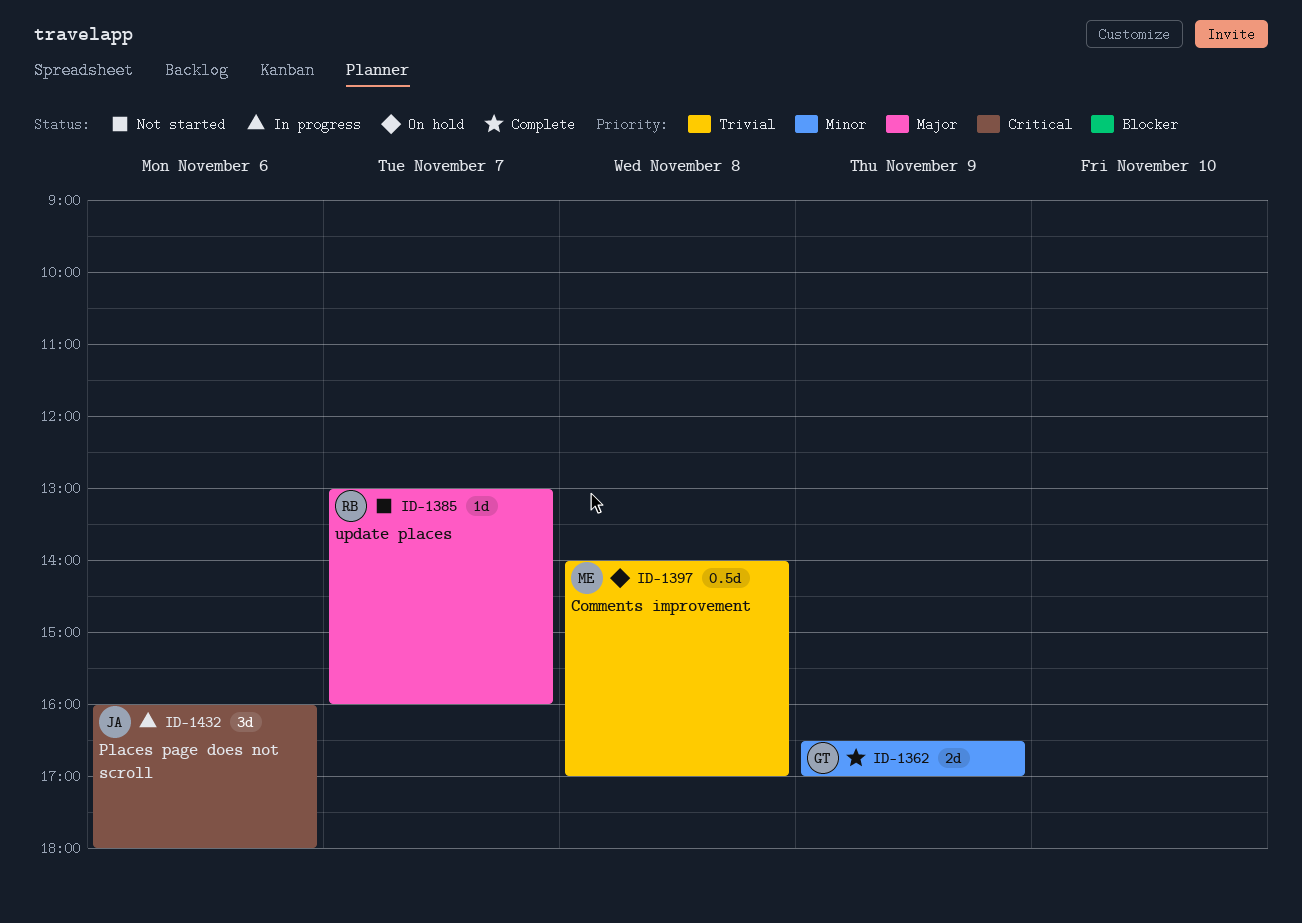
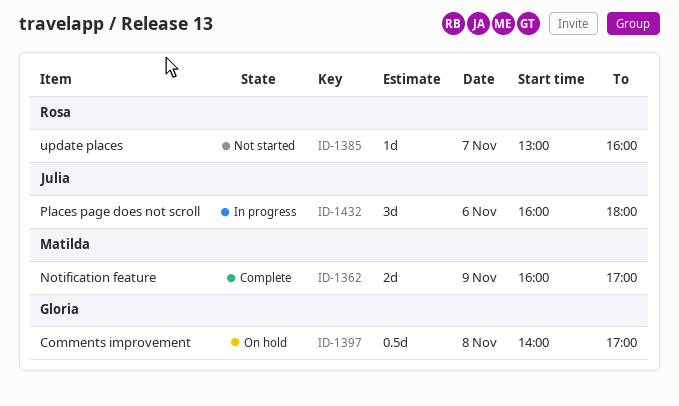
ID-1362, owner: Gloria -> Matilda
ID-1362, begins: 16:30 -> 16:00
ID-1397, owner: Matilda -> Gloria

